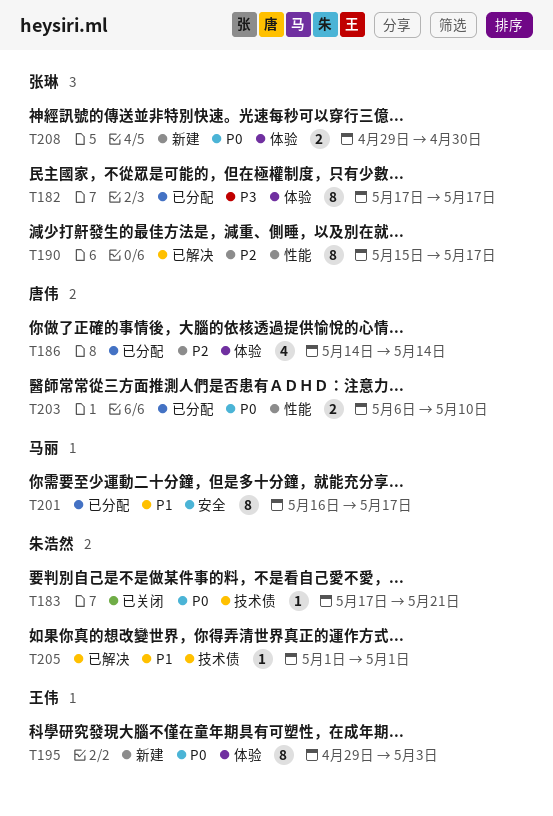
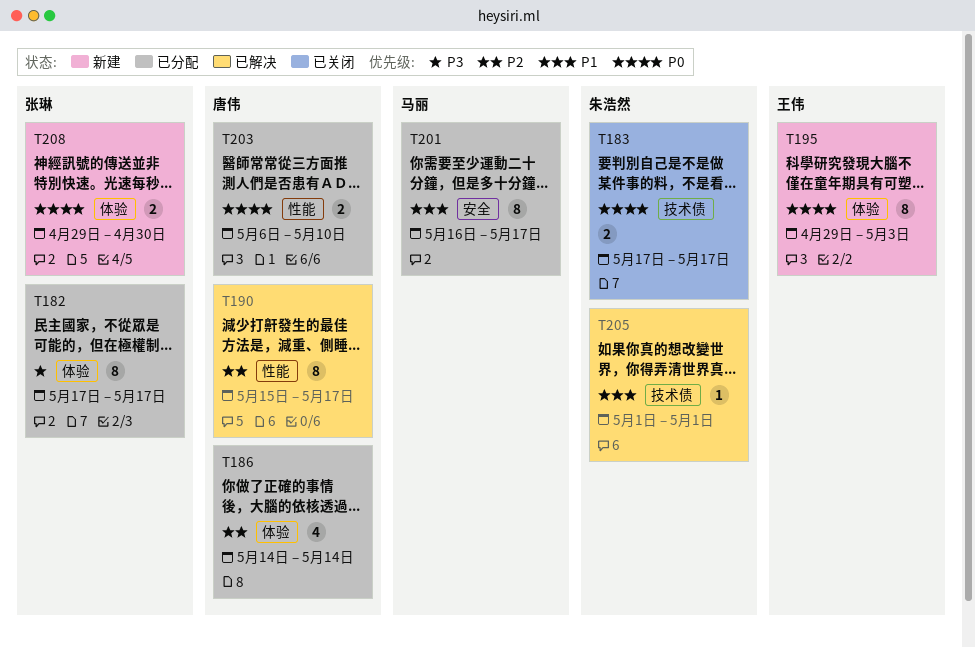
T183, estimate: 1 -> 2
T183, due: May 21 -> May 17
T190, owner: 张琳 -> 唐伟

